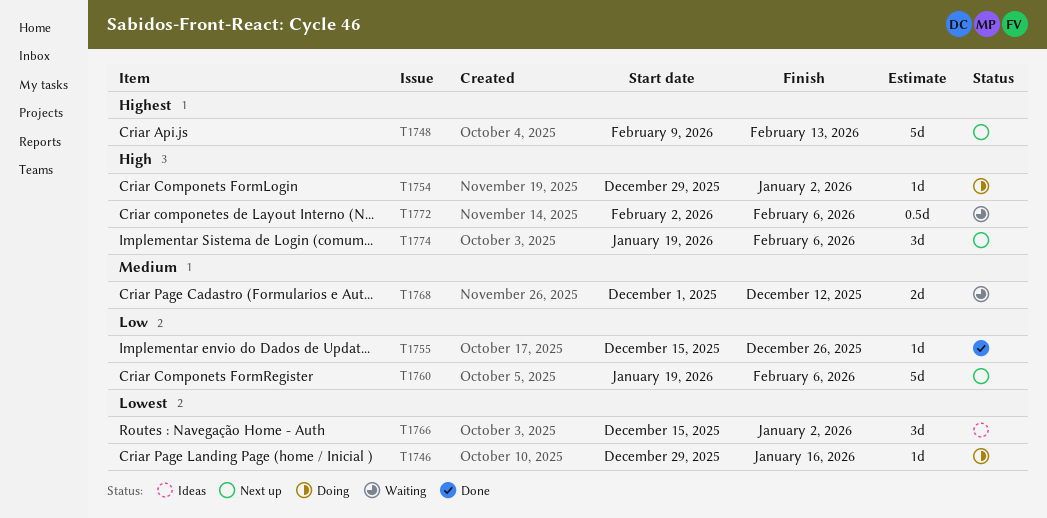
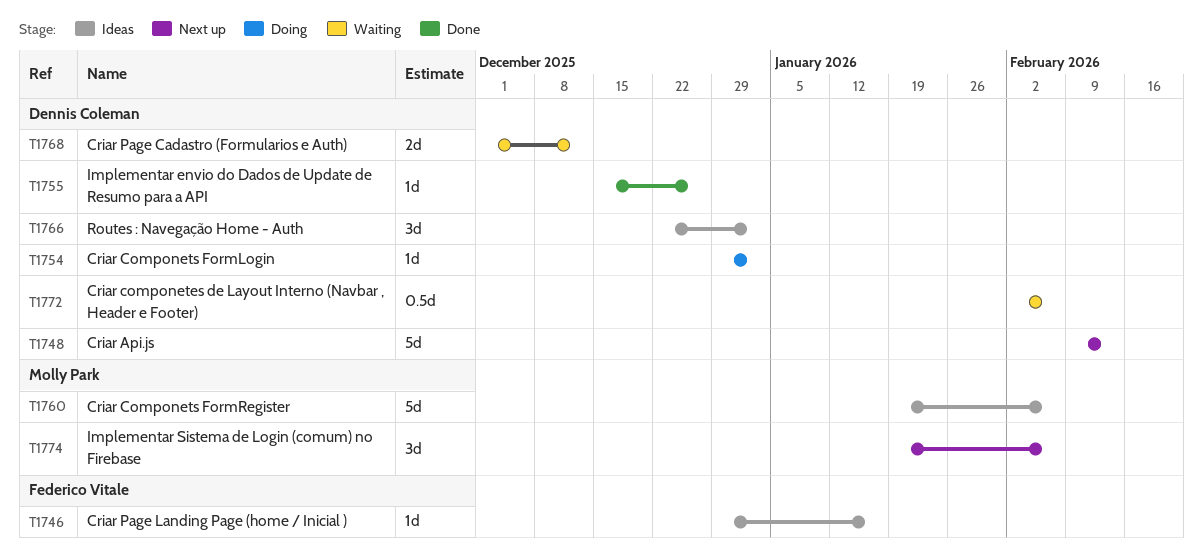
T1746, status: Doing -> Ideas
T1760, status: Next up -> Ideas
T1766, start: Dec 15 -> Dec 22

